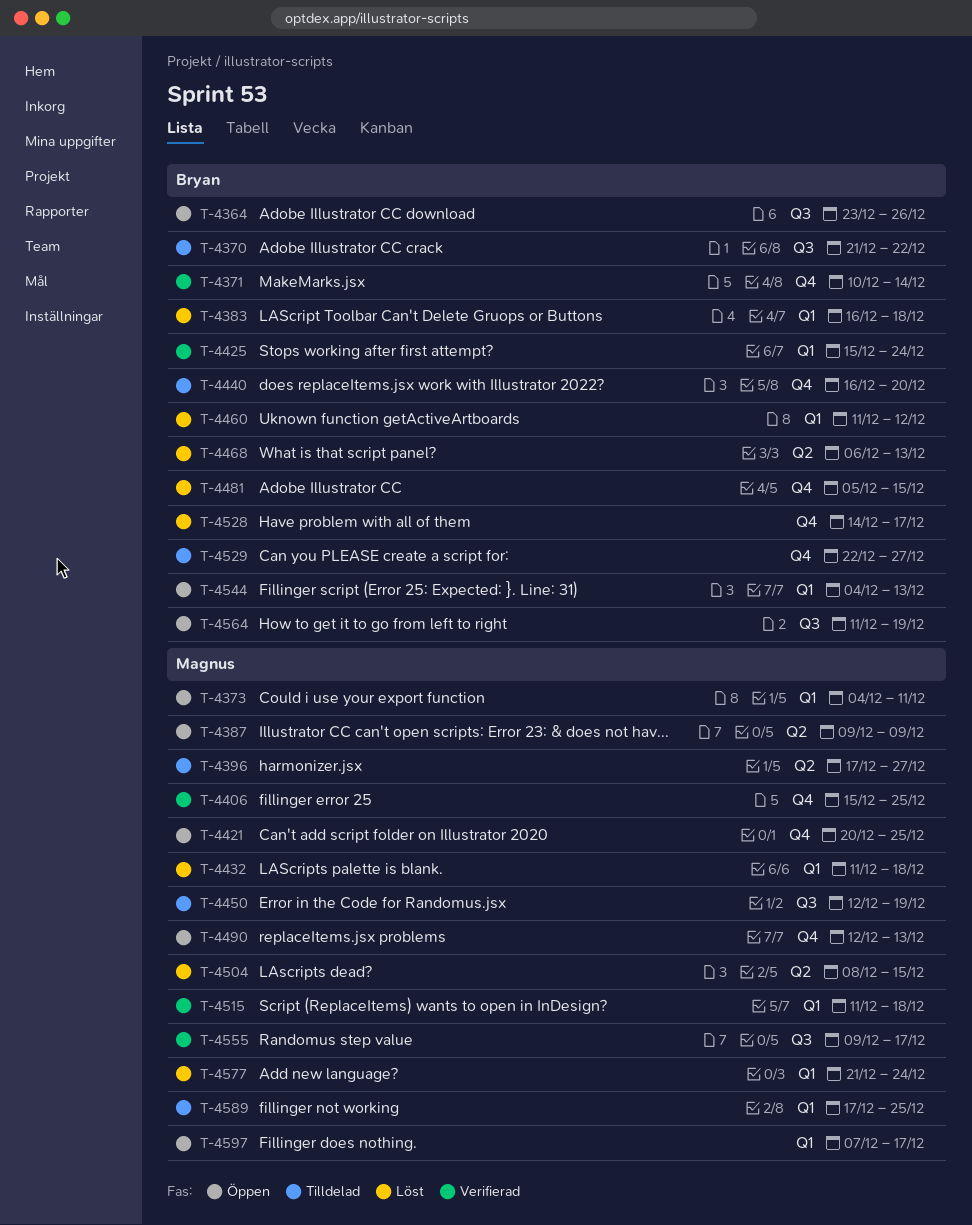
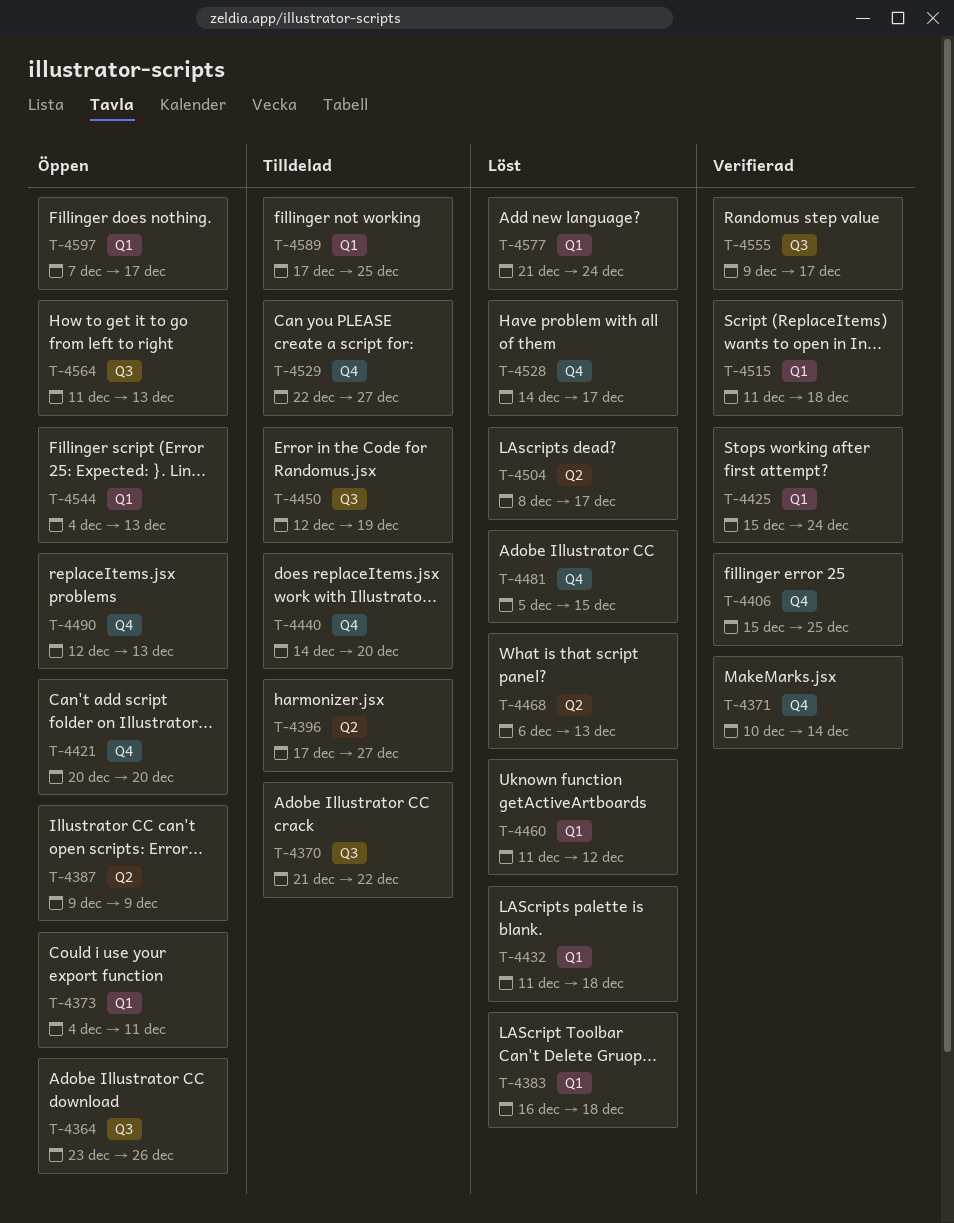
T-4421, due: Dec 25 -> Dec 20
T-4440, start: Dec 16 -> Dec 14
T-4504, due: Dec 15 -> Dec 17
T-4564, due: Dec 19 -> Dec 13

